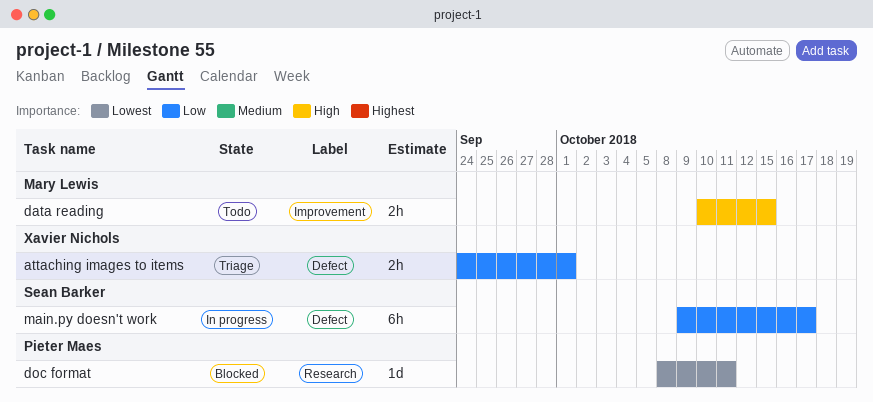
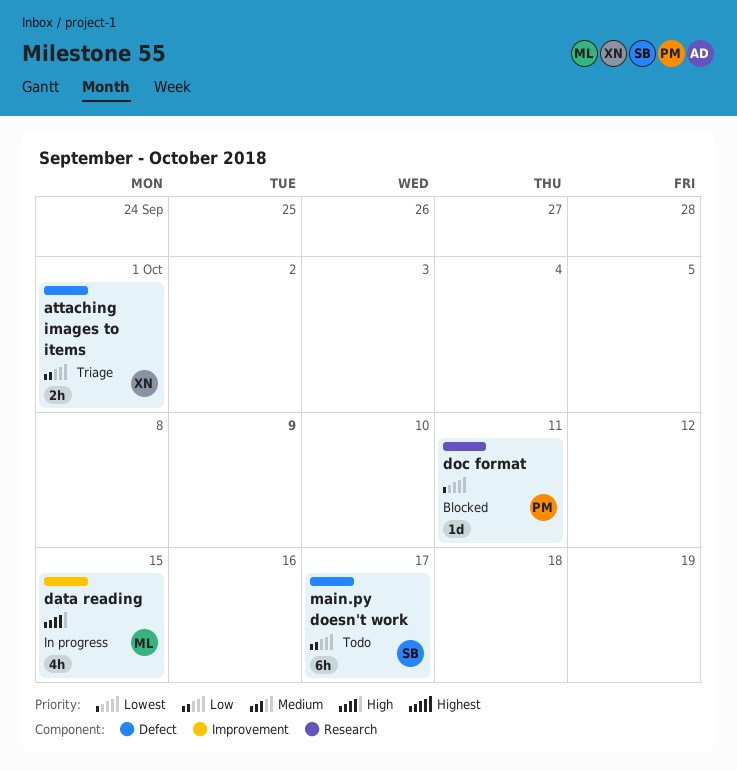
data reading, status: Todo -> In progress
data reading, estimate: 2h -> 4h
main.py doesn't work, status: In progress -> Todo

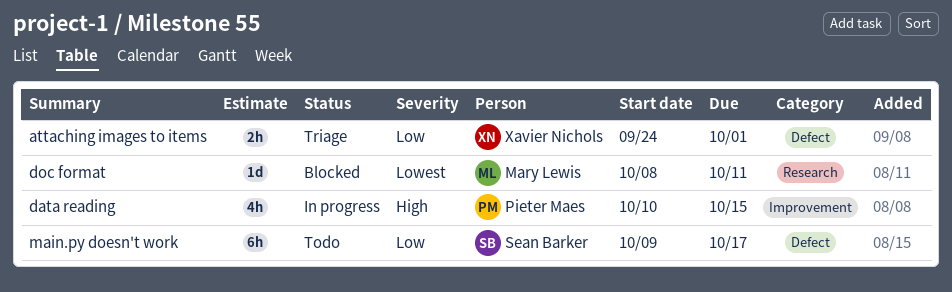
data reading, owner: Mary Lewis -> Pieter Maes
doc format, owner: Pieter Maes -> Mary Lewis

